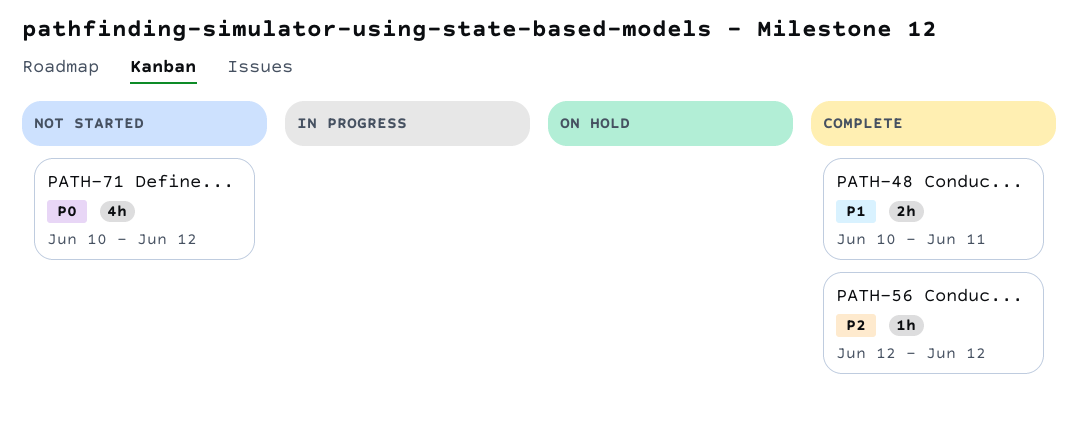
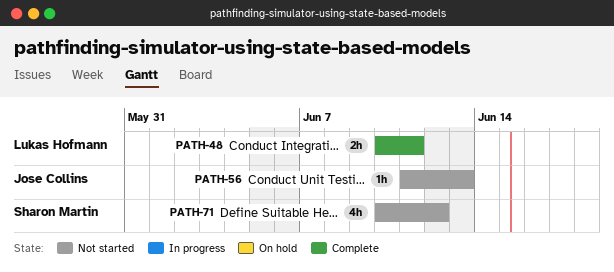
PATH-56, status: Complete -> Not started
PATH-56, start: Jun 12 -> Jun 11
PATH-56, due: Jun 12 -> Jun 13

